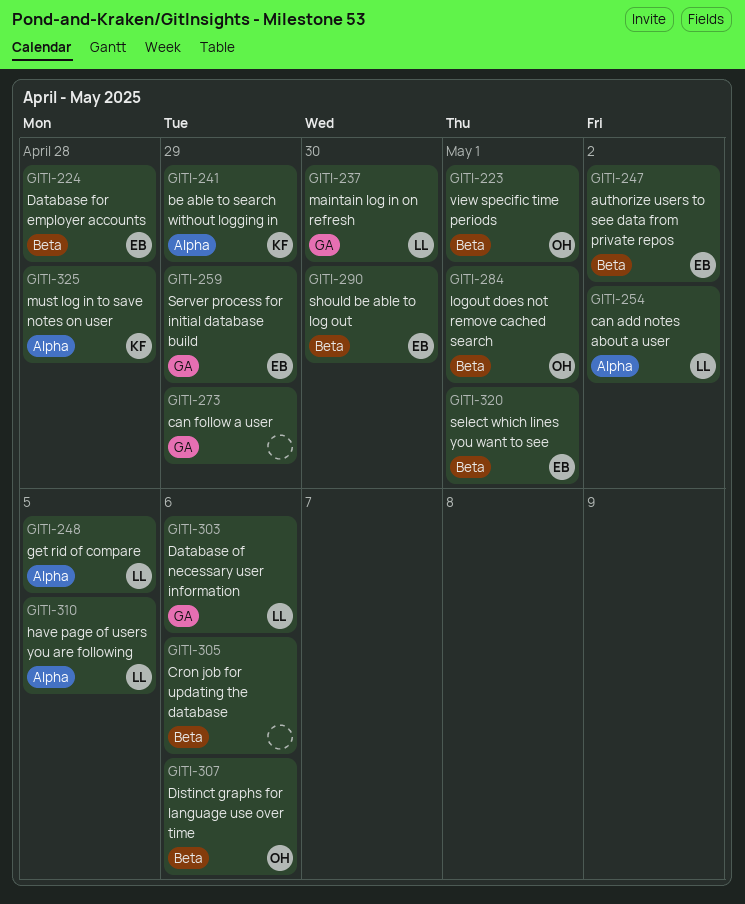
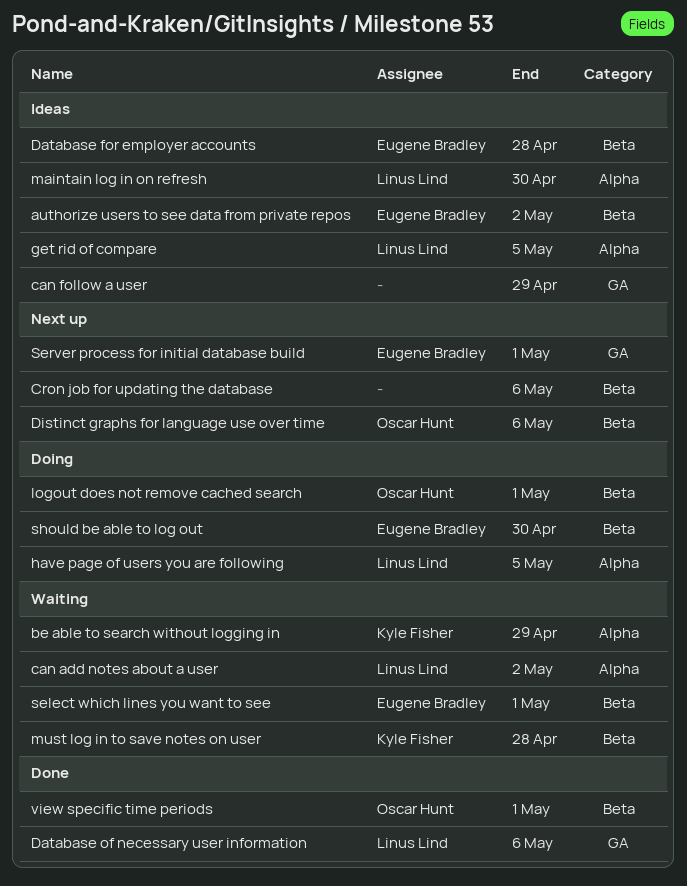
maintain log in on refresh, label: GA -> Alpha
must log in to save notes on user, label: Alpha -> Beta
Server process for initial database build, due: Apr 29 -> May 1

